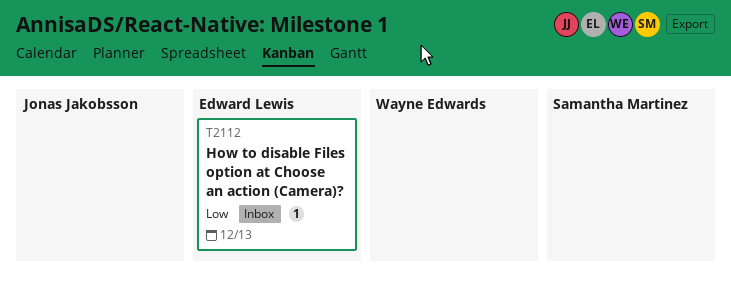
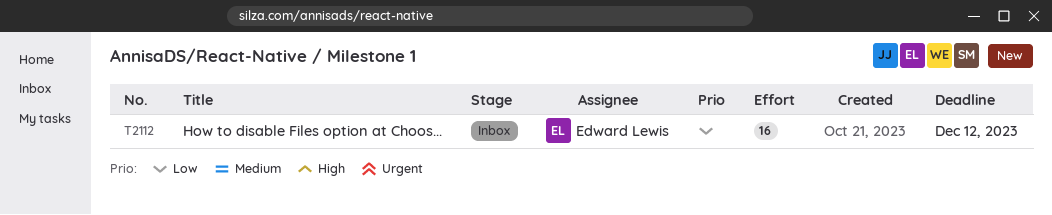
T2112, estimate: 1 -> 16
T2112, due: Dec 13 -> Dec 12

